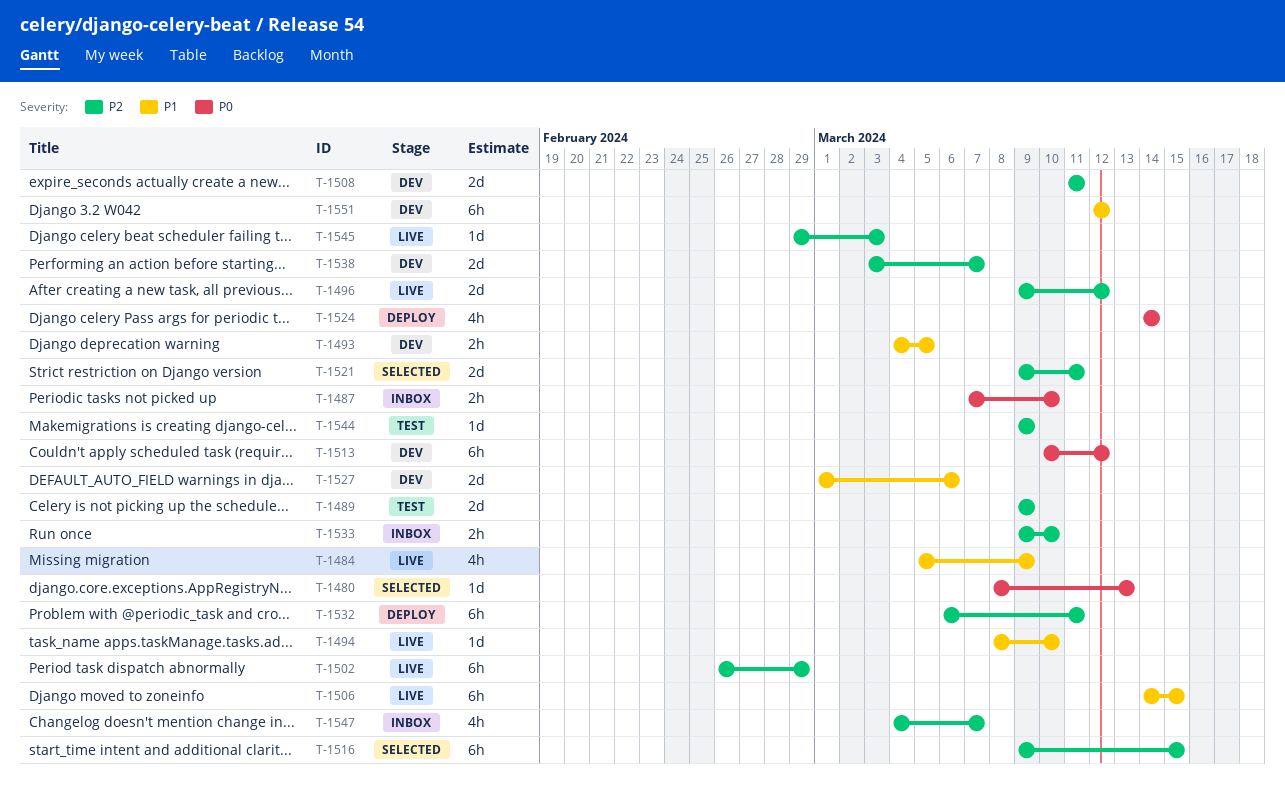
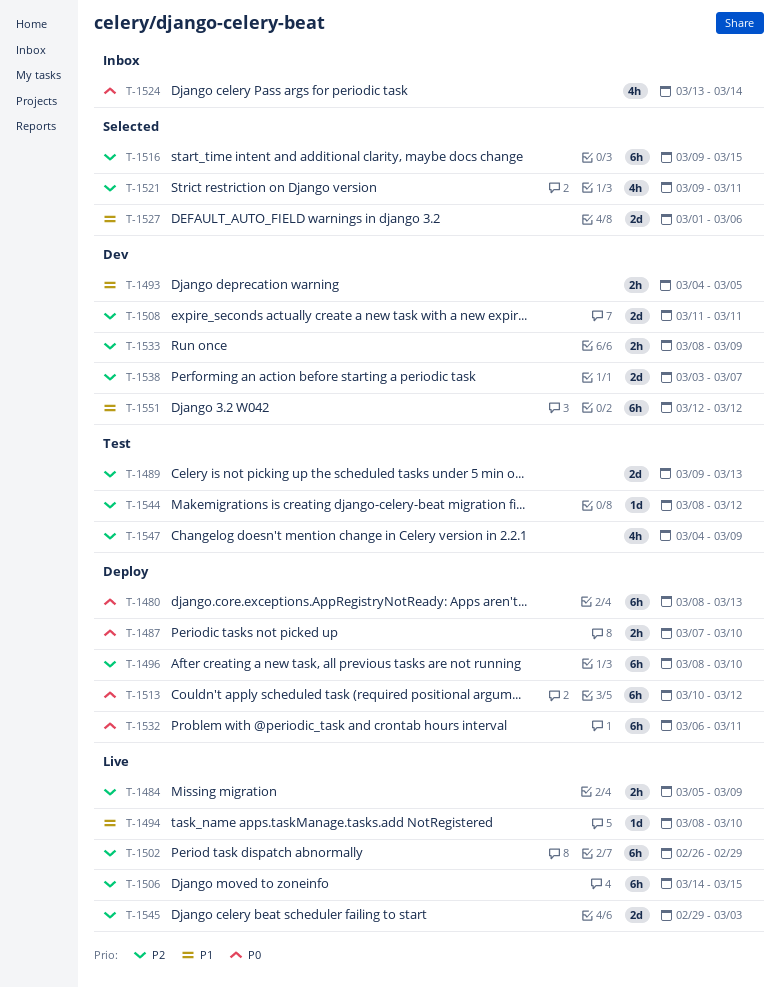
T-1480, status: Selected -> Deploy
T-1480, estimate: 1d -> 6h
T-1484, priority: P1 -> P2
T-1484, estimate: 4h -> 2h
T-1487, status: Inbox -> Deploy
T-1489, due: Mar 9 -> Mar 13
T-1496, status: Live -> Deploy
T-1496, estimate: 2d -> 6h
T-1496, start: Mar 9 -> Mar 8
T-1496, due: Mar 12 -> Mar 10
T-1506, priority: P1 -> P2
T-1513, status: Dev -> Deploy
T-1521, estimate: 2d -> 4h
T-1524, status: Deploy -> Inbox
T-1524, start: Mar 14 -> Mar 13
T-1527, status: Dev -> Selected
T-1532, priority: P2 -> P0
T-1533, status: Inbox -> Dev
T-1533, start: Mar 9 -> Mar 8
T-1533, due: Mar 10 -> Mar 9
T-1544, start: Mar 9 -> Mar 8
T-1544, due: Mar 9 -> Mar 12
T-1545, estimate: 1d -> 2d
T-1547, status: Inbox -> Test
T-1547, due: Mar 7 -> Mar 9

